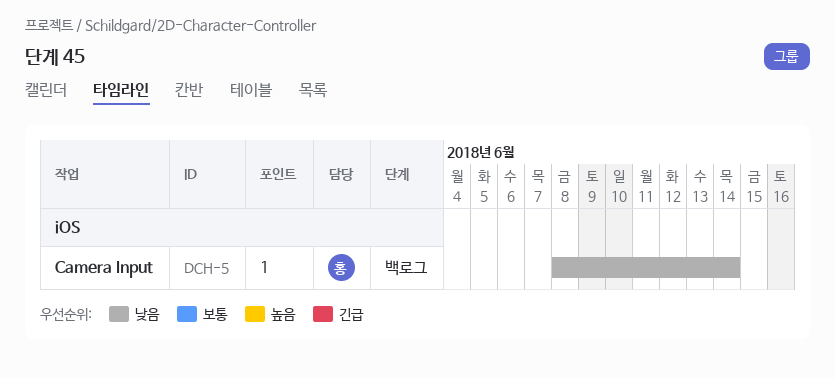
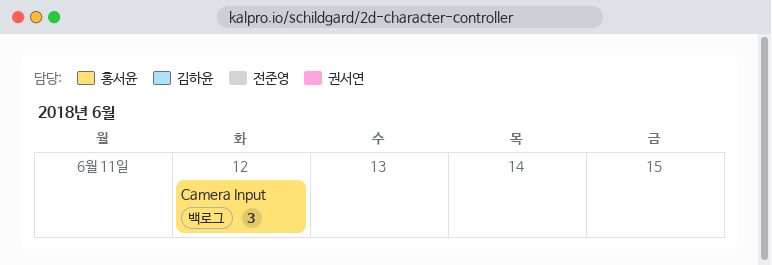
Camera Input, estimate: 1 -> 3
Camera Input, due: Jun 14 -> Jun 12

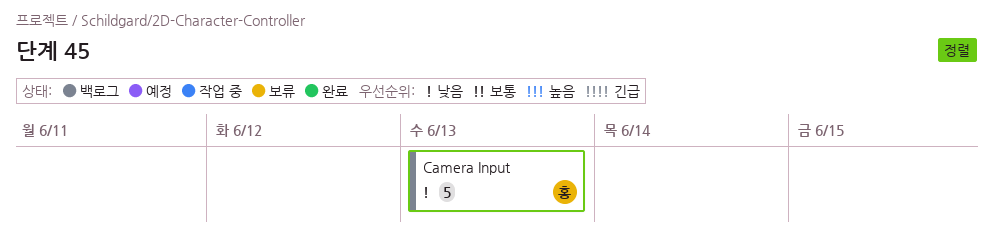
Camera Input, estimate: 3 -> 5
Camera Input, due: Jun 12 -> Jun 13

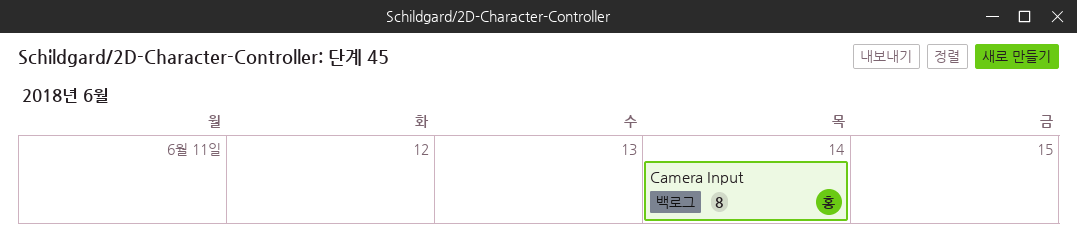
Camera Input, estimate: 5 -> 8
Camera Input, due: Jun 13 -> Jun 14

